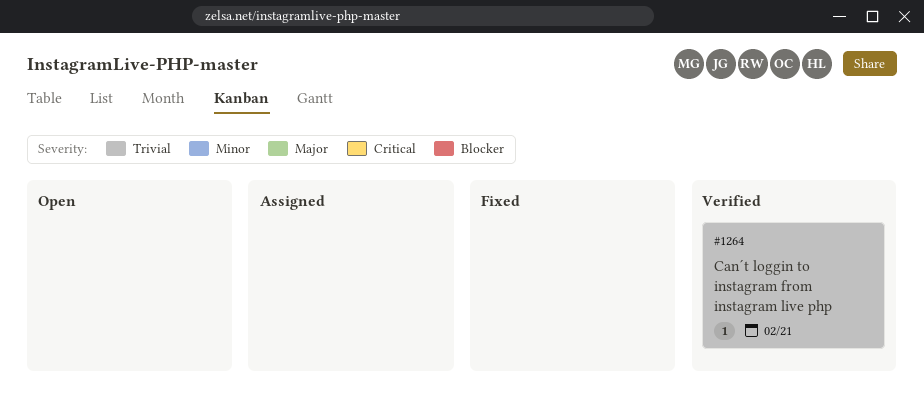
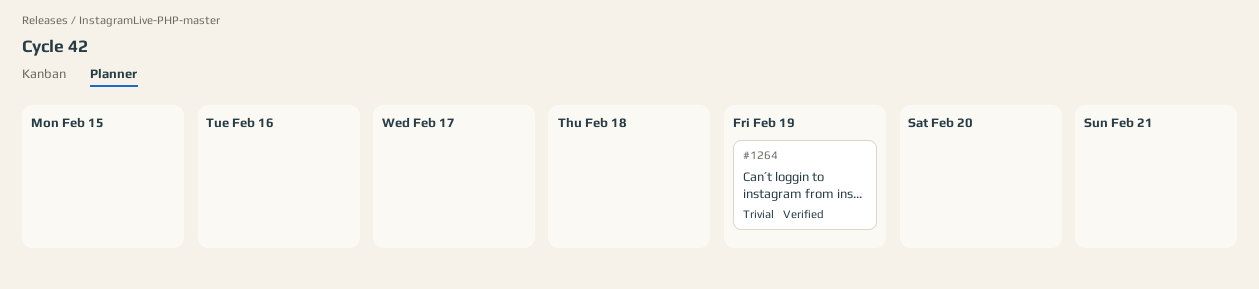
#1264, due: Feb 21 -> Feb 19

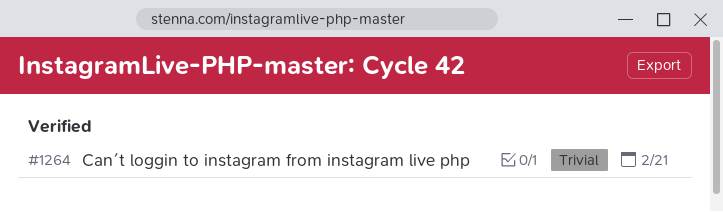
#1264, due: Feb 19 -> Feb 21

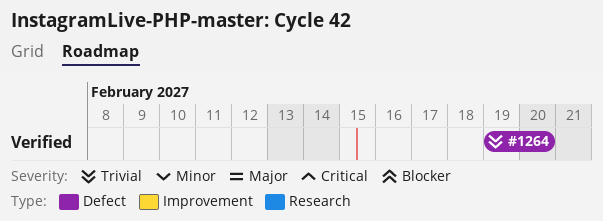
#1264, due: Feb 21 -> Feb 20

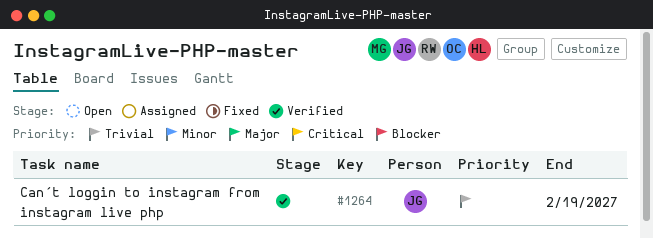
#1264, due: Feb 20 -> Feb 19

